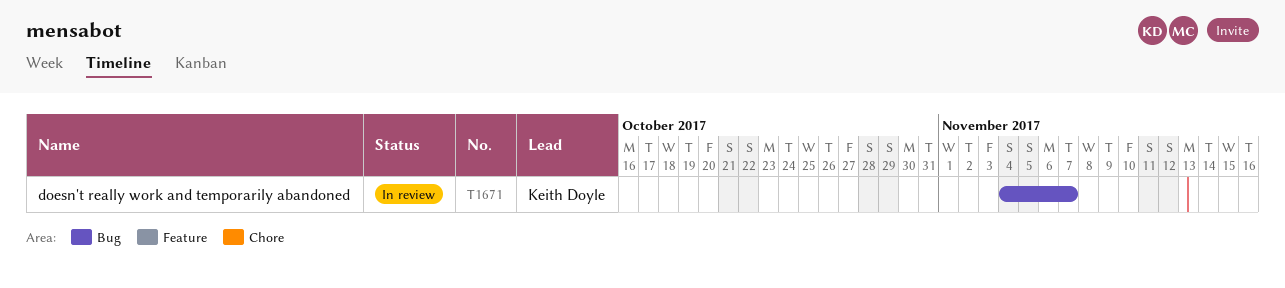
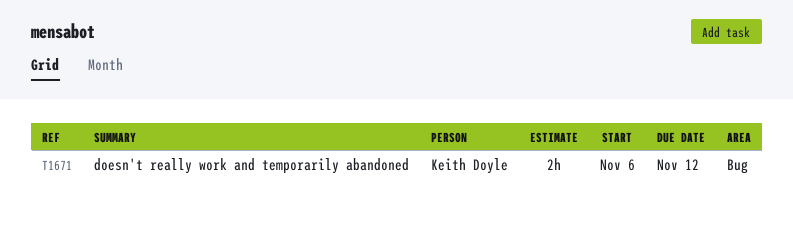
T1671, start: Nov 4 -> Nov 6
T1671, due: Nov 7 -> Nov 12

